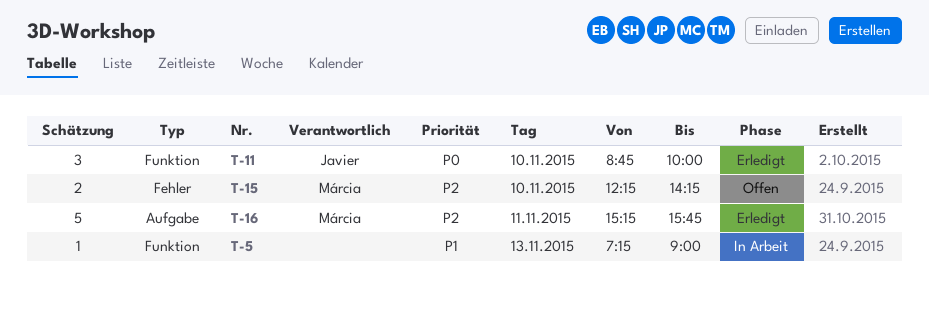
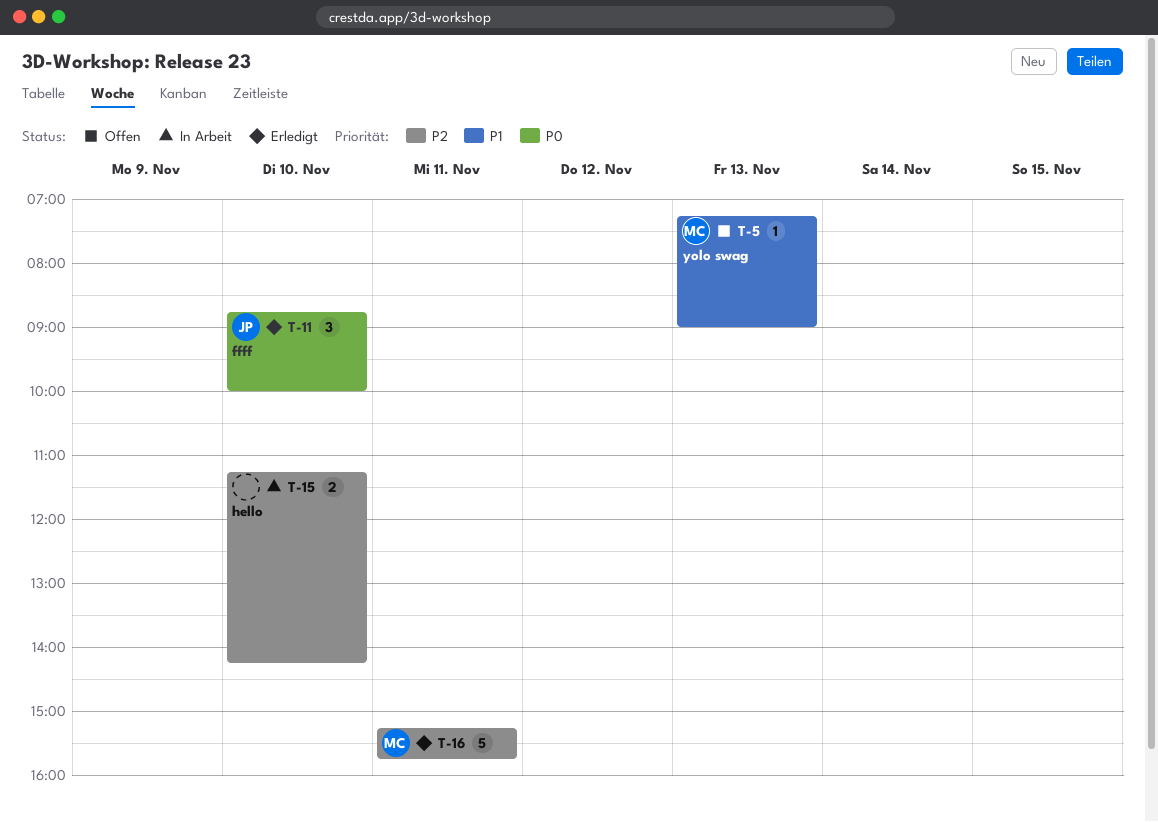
T-5, status: In Arbeit -> Offen
T-5, owner: none -> Márcia
T-15, status: Offen -> In Arbeit
T-15, owner: Márcia -> none
T-15, begins: 12:15 -> 11:15

